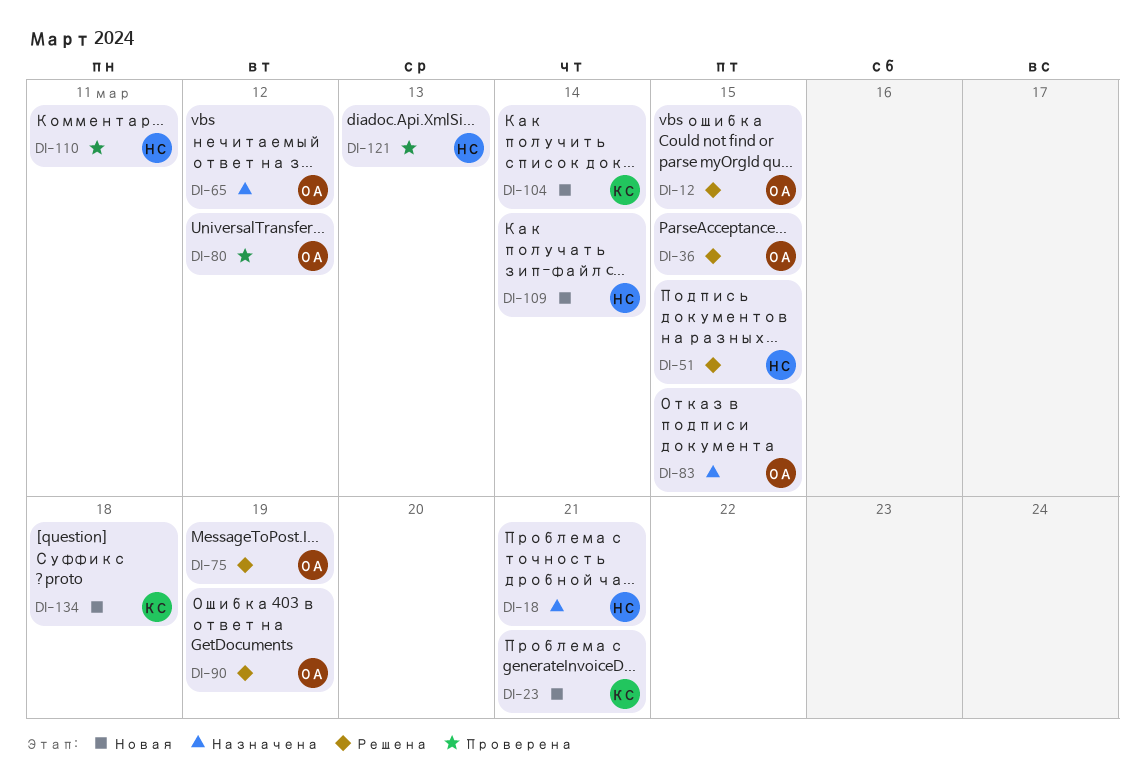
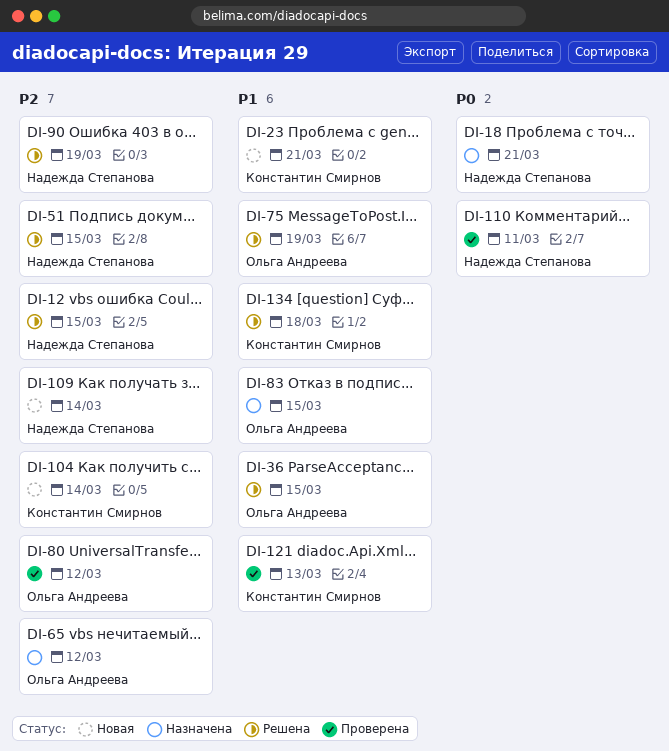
DI-12, owner: Ольга Андреева -> Надежда Степанова
DI-90, owner: Ольга Андреева -> Надежда Степанова
DI-121, owner: Надежда Степанова -> Константин Смирнов
DI-134, status: Новая -> Решена

